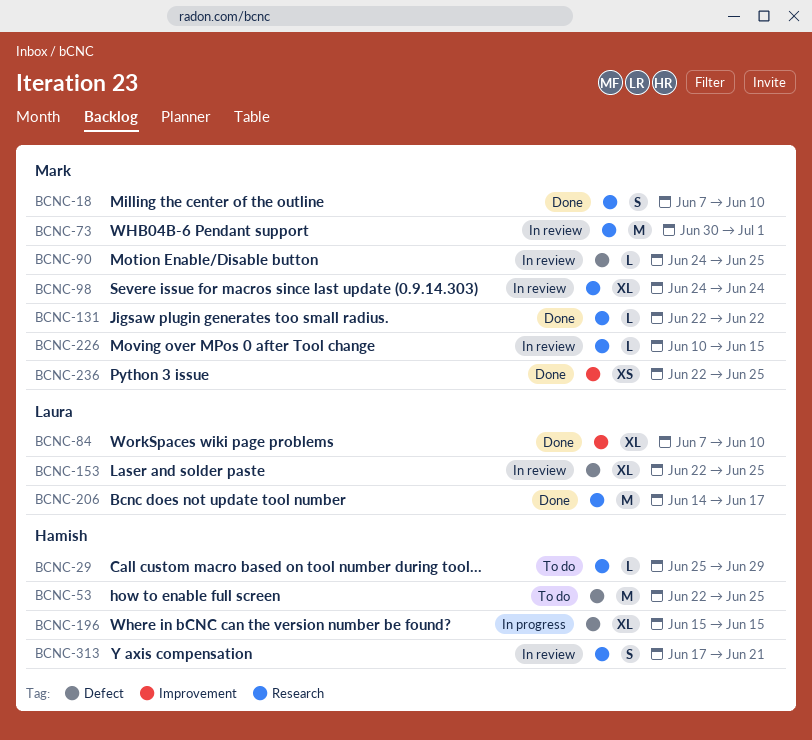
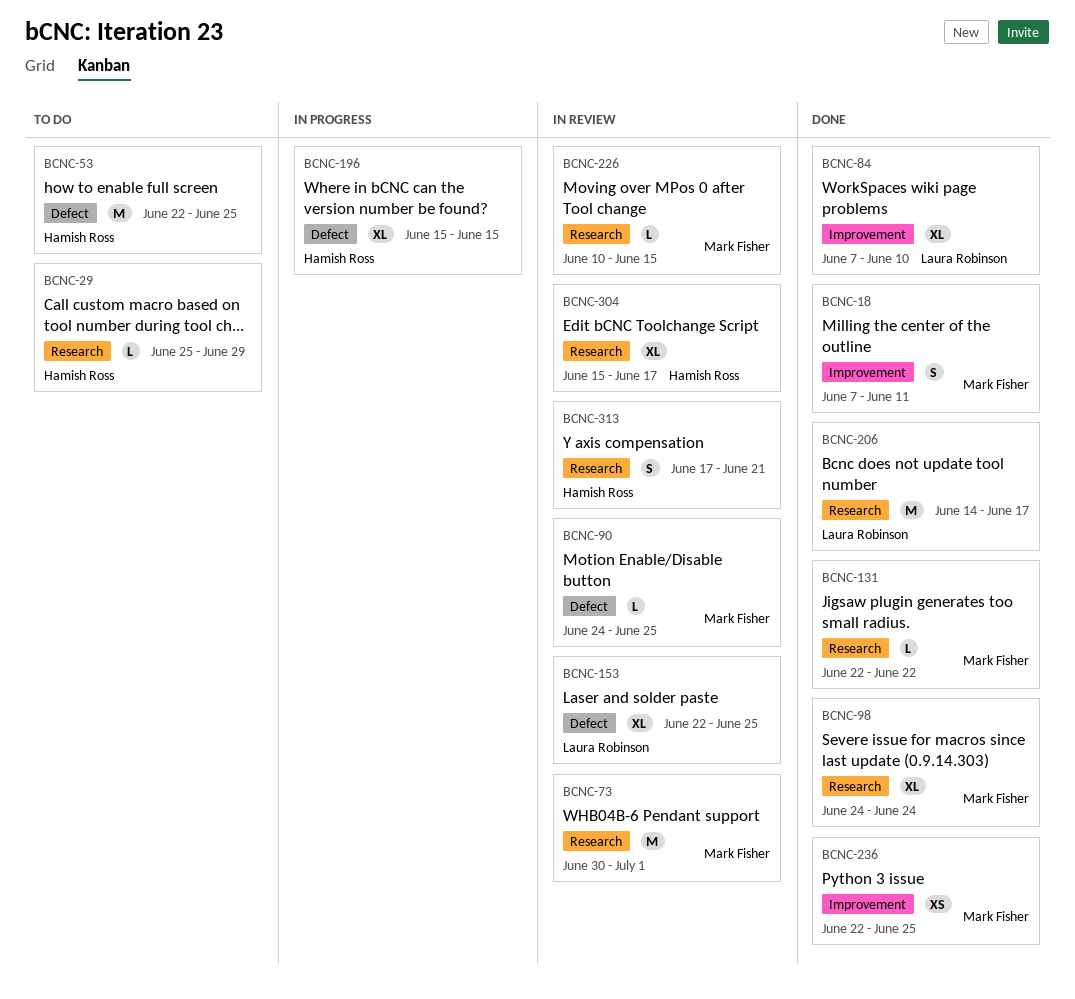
BCNC-18, label: Research -> Improvement
BCNC-18, due: Jun 10 -> Jun 11
BCNC-98, status: In review -> Done
BCNC-304: none -> present

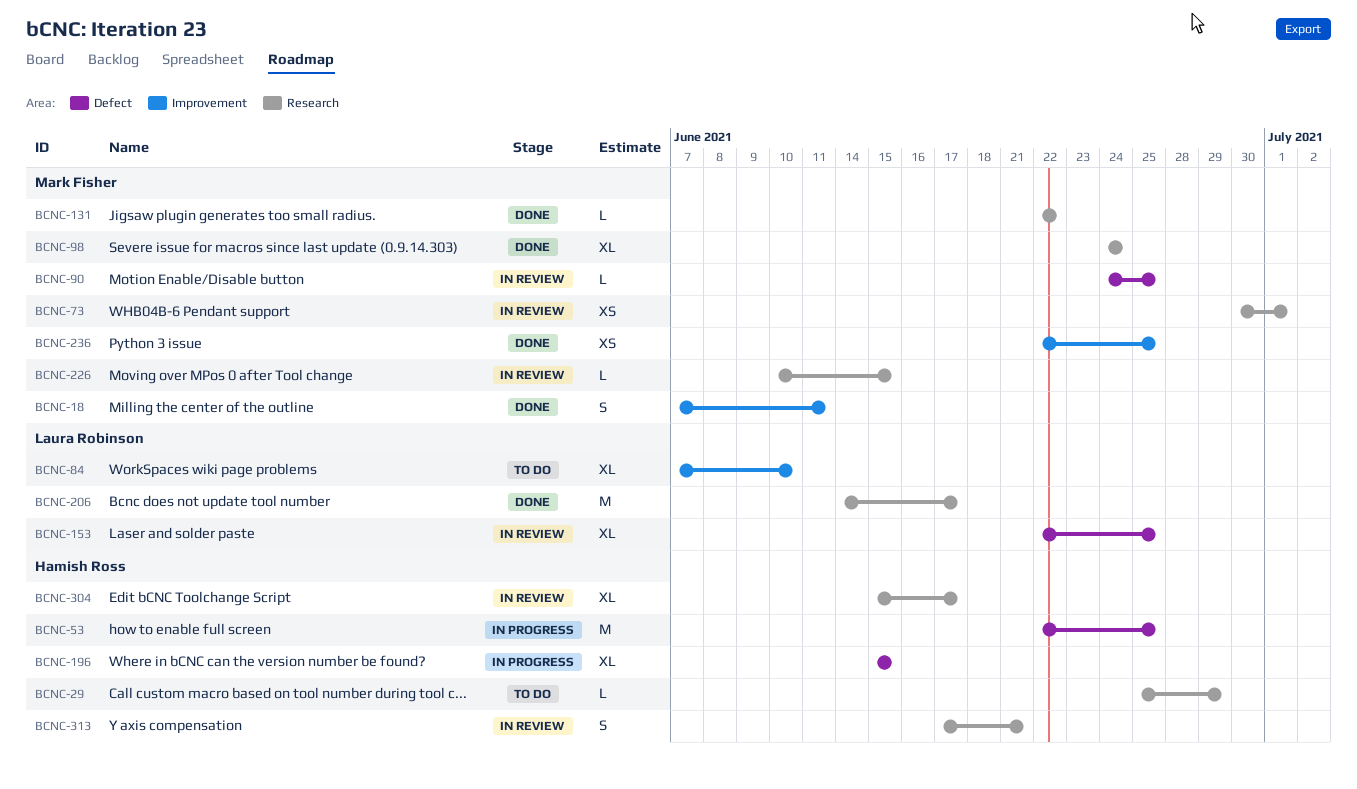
BCNC-53, status: To do -> In progress
BCNC-73, estimate: M -> XS
BCNC-84, status: Done -> To do

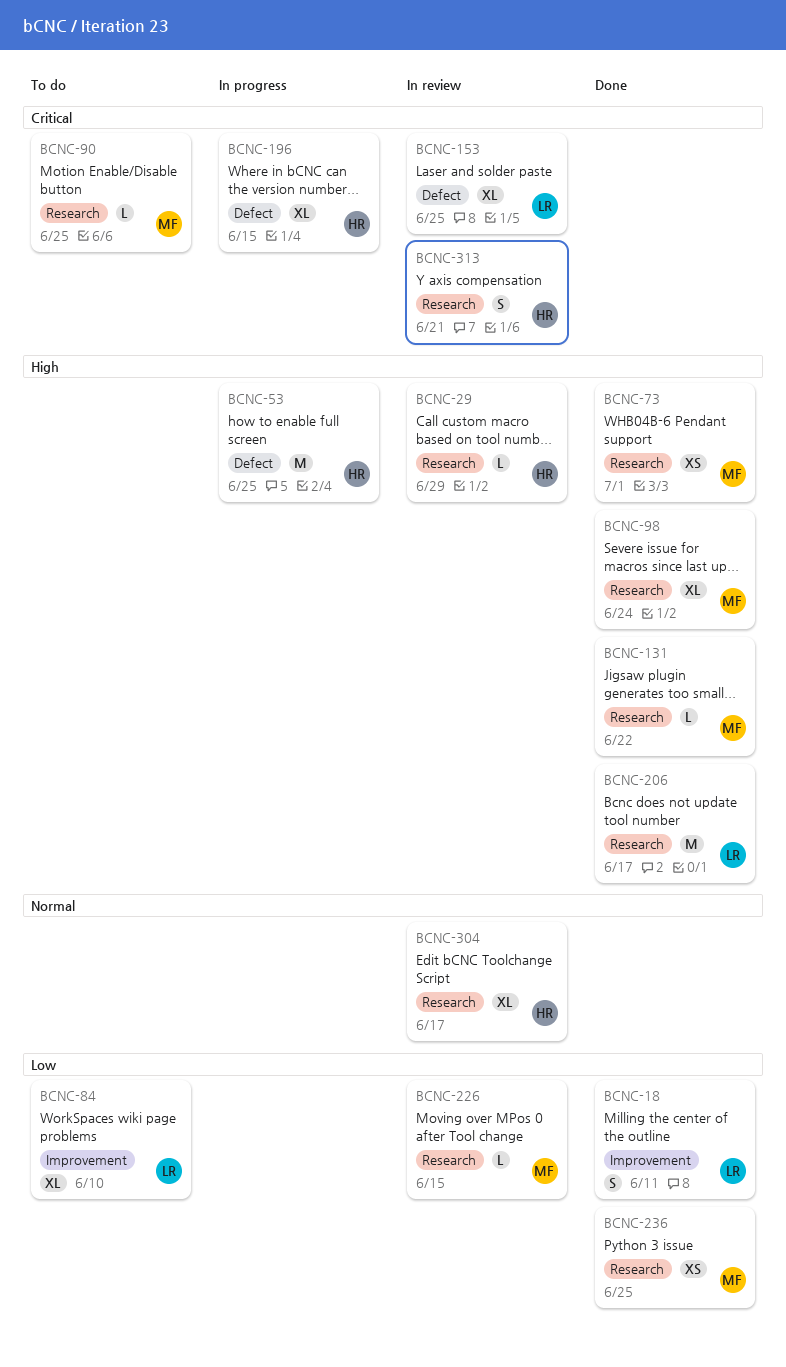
BCNC-18, owner: Mark Fisher -> Laura Robinson
BCNC-29, status: To do -> In review
BCNC-73, status: In review -> Done
BCNC-90, status: In review -> To do
BCNC-90, label: Defect -> Research
BCNC-236, label: Improvement -> Research

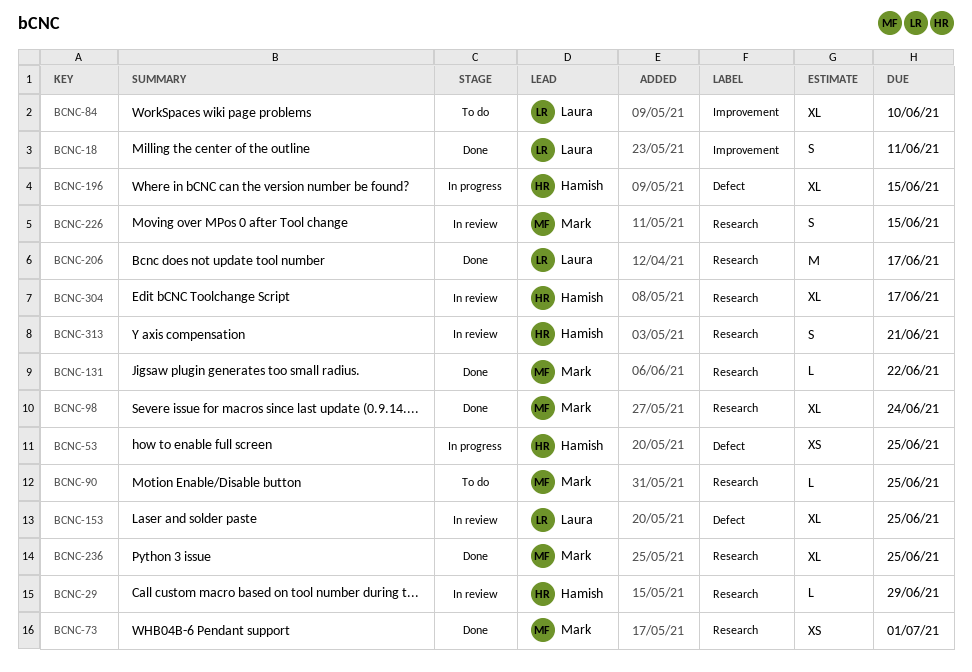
BCNC-53, estimate: M -> XS
BCNC-226, estimate: L -> S
BCNC-236, estimate: XS -> XL

